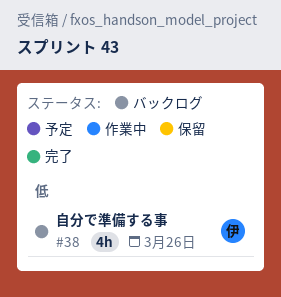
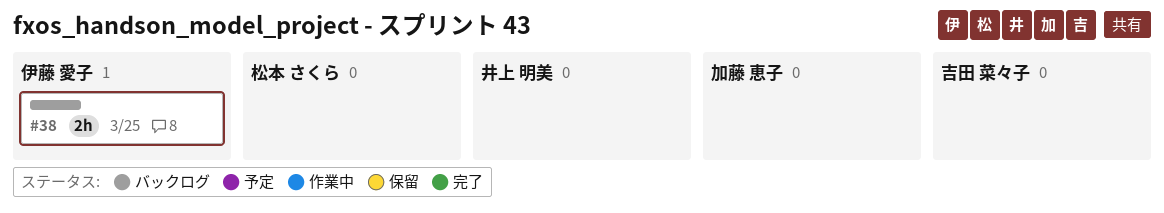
#38, estimate: 4h -> 2h
#38, due: Mar 26 -> Mar 25

